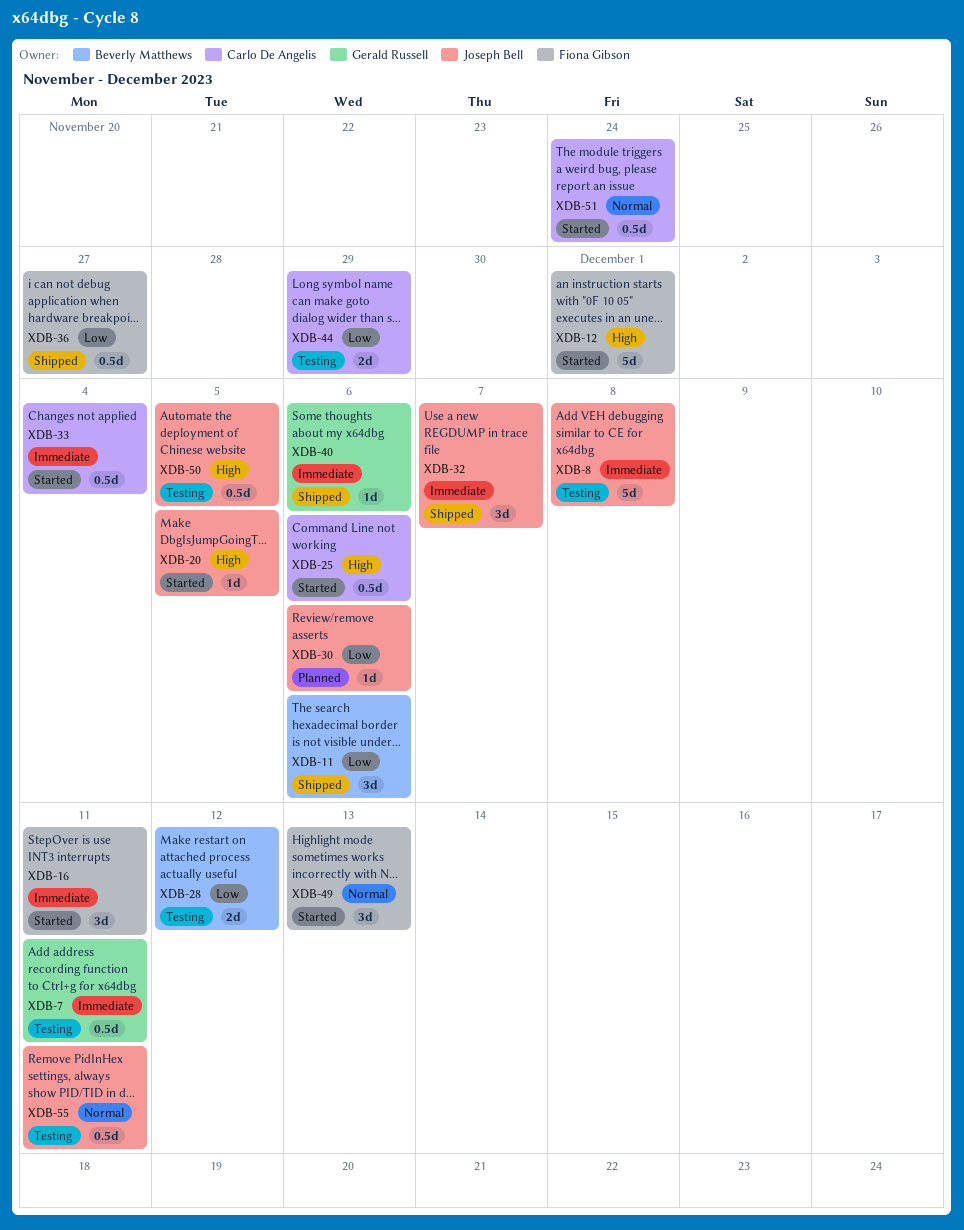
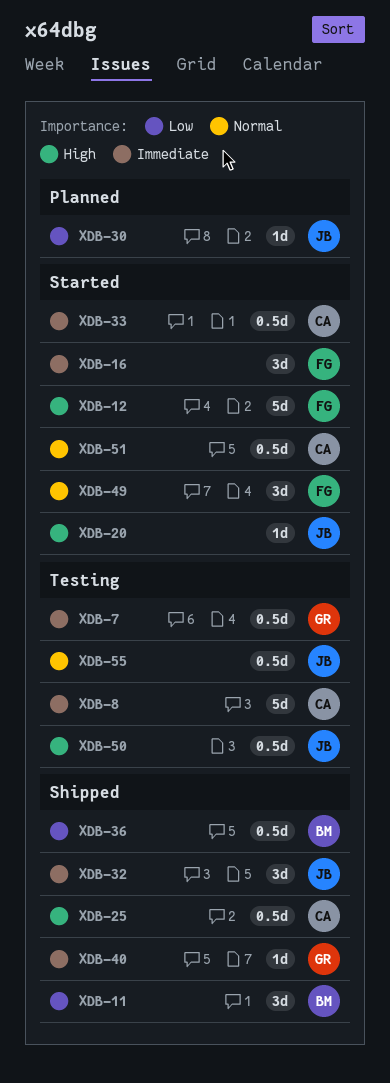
XDB-8, owner: Joseph Bell -> Carlo De Angelis
XDB-25, status: Started -> Shipped
XDB-28: present -> none
XDB-36, owner: Fiona Gibson -> Beverly Matthews
XDB-44: present -> none

